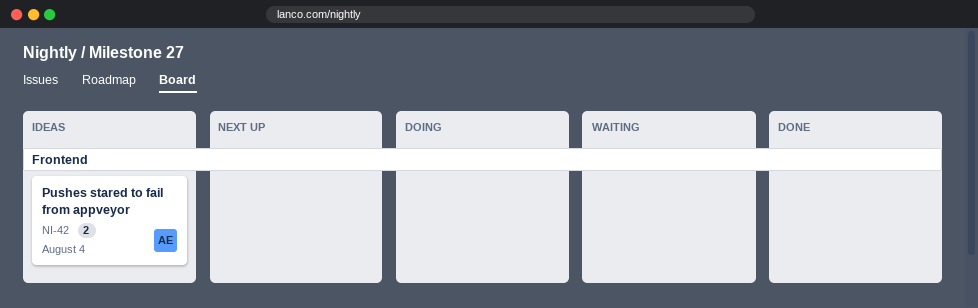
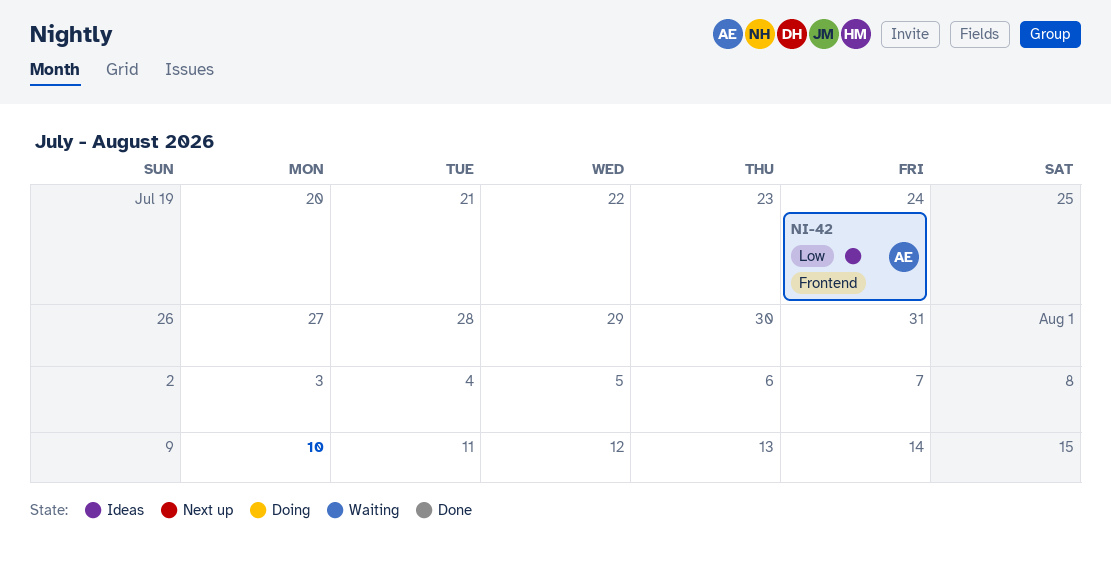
NI-42, due: Aug 4 -> Jul 24

